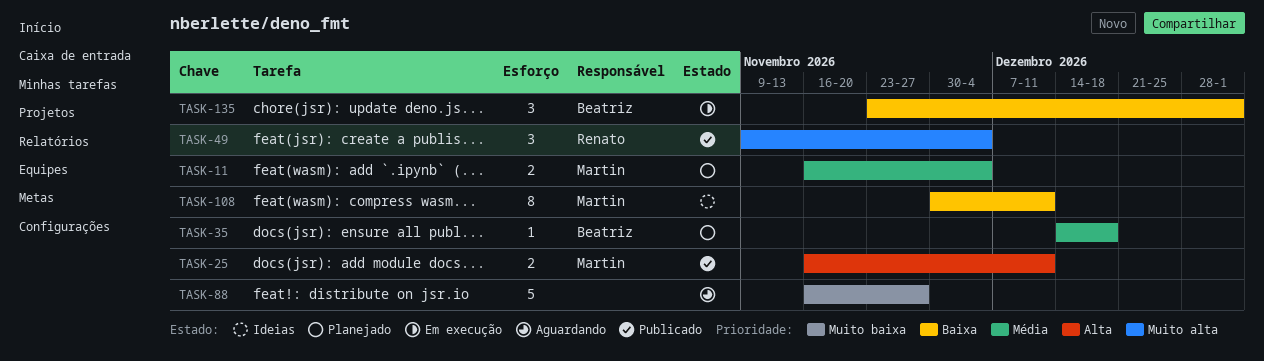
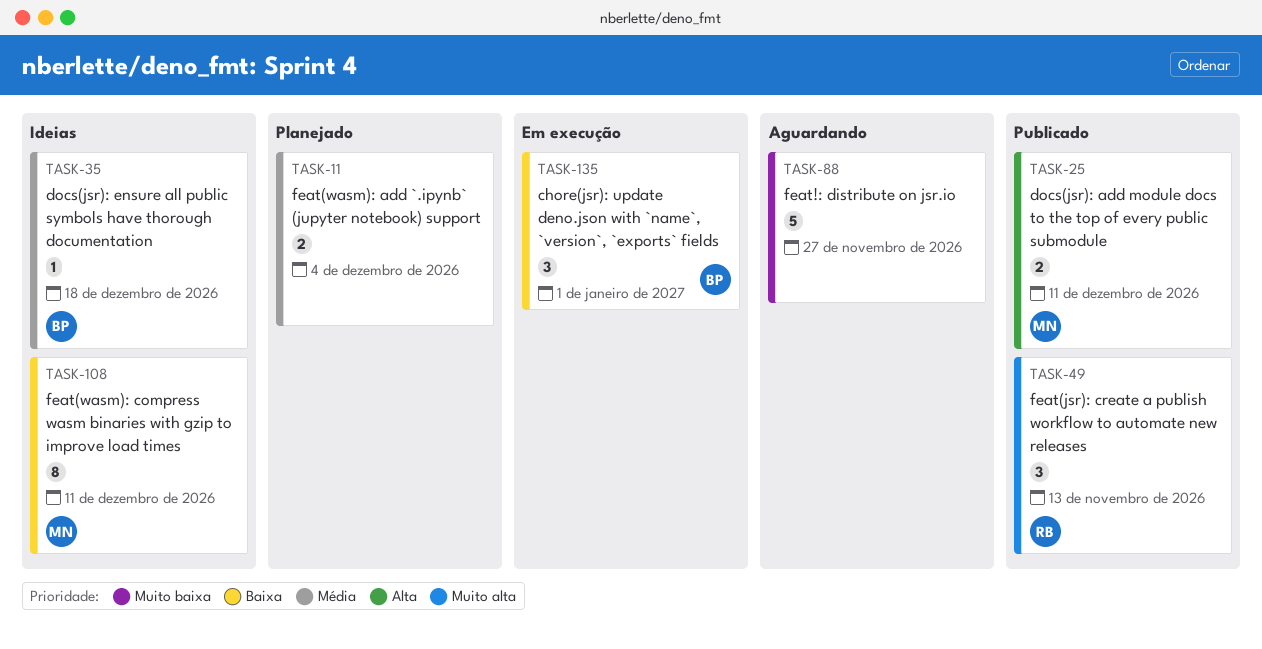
TASK-11, owner: Martin -> none
TASK-35, status: Planejado -> Ideias
TASK-49, due: Dec 4 -> Nov 13

